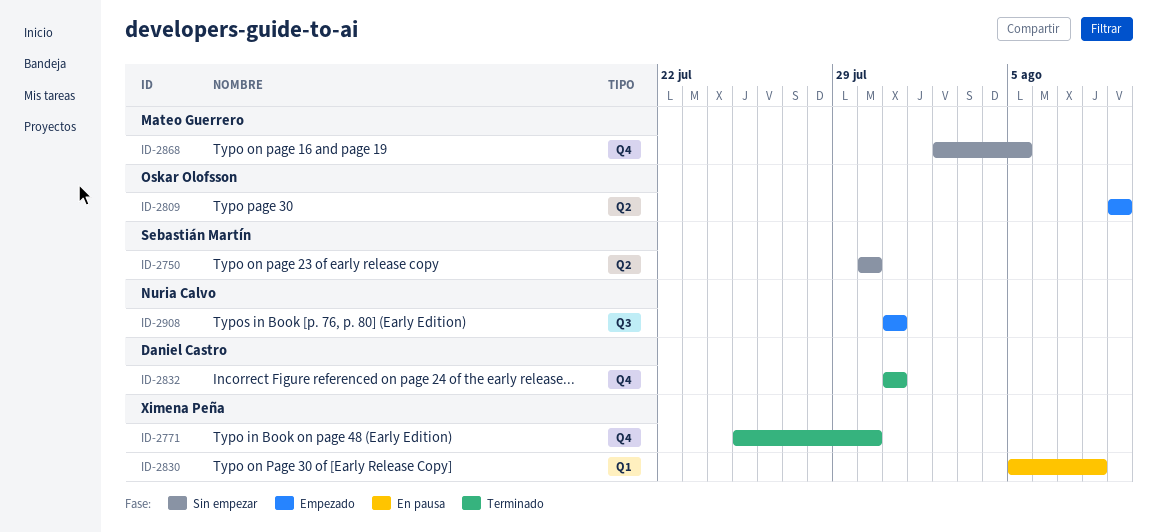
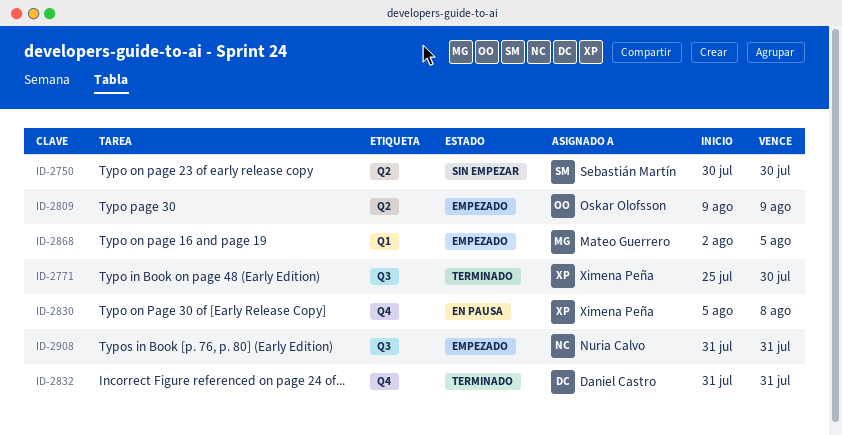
ID-2771, label: Q4 -> Q3
ID-2830, label: Q1 -> Q4
ID-2868, status: Sin empezar -> Empezado
ID-2868, label: Q4 -> Q1

